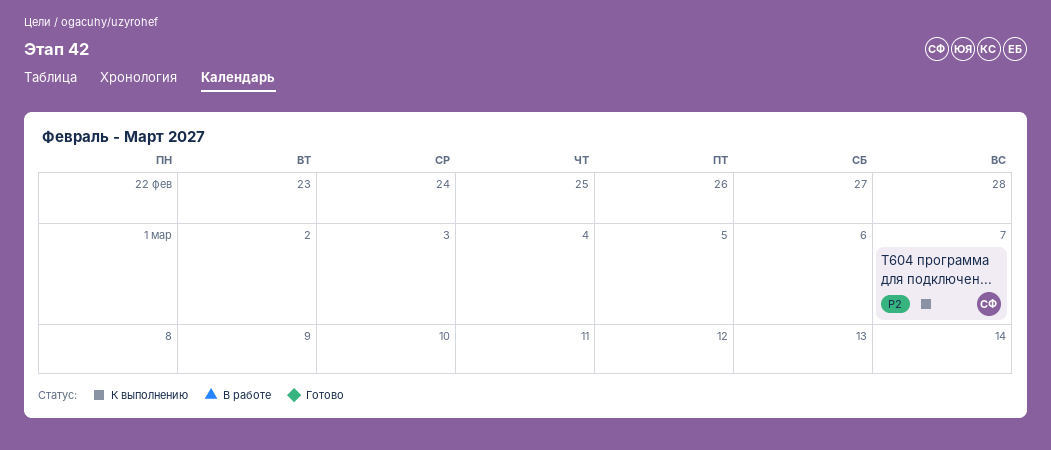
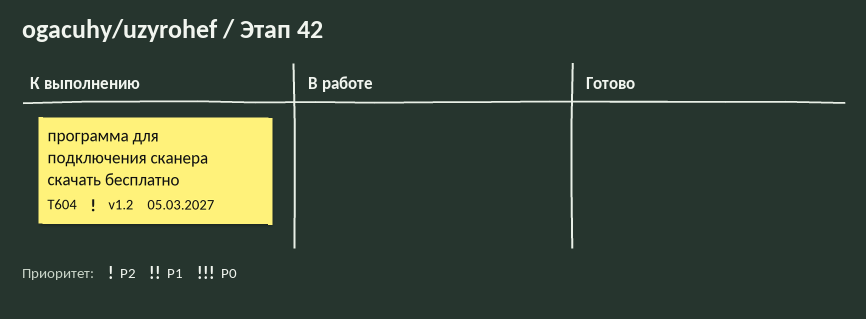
T604, due: Mar 7 -> Mar 5

